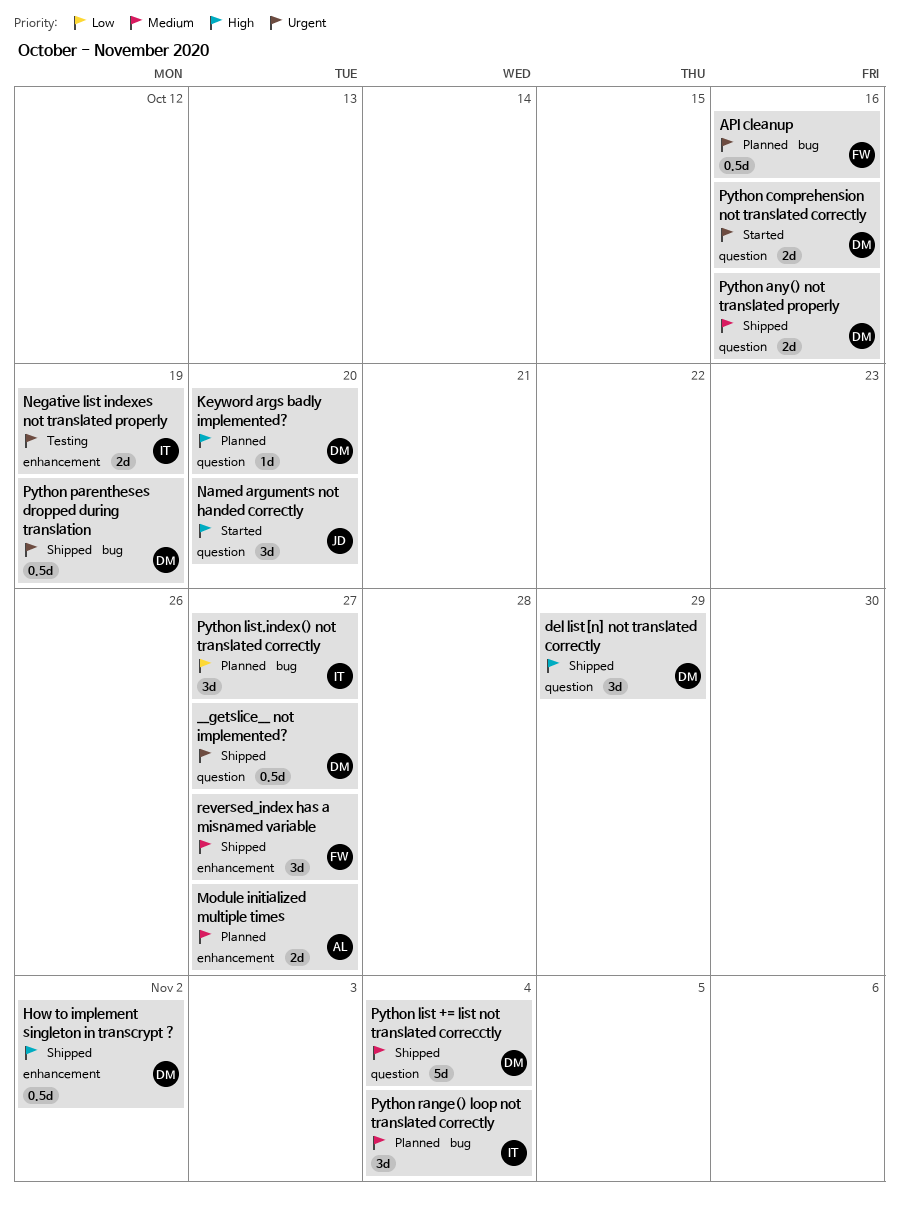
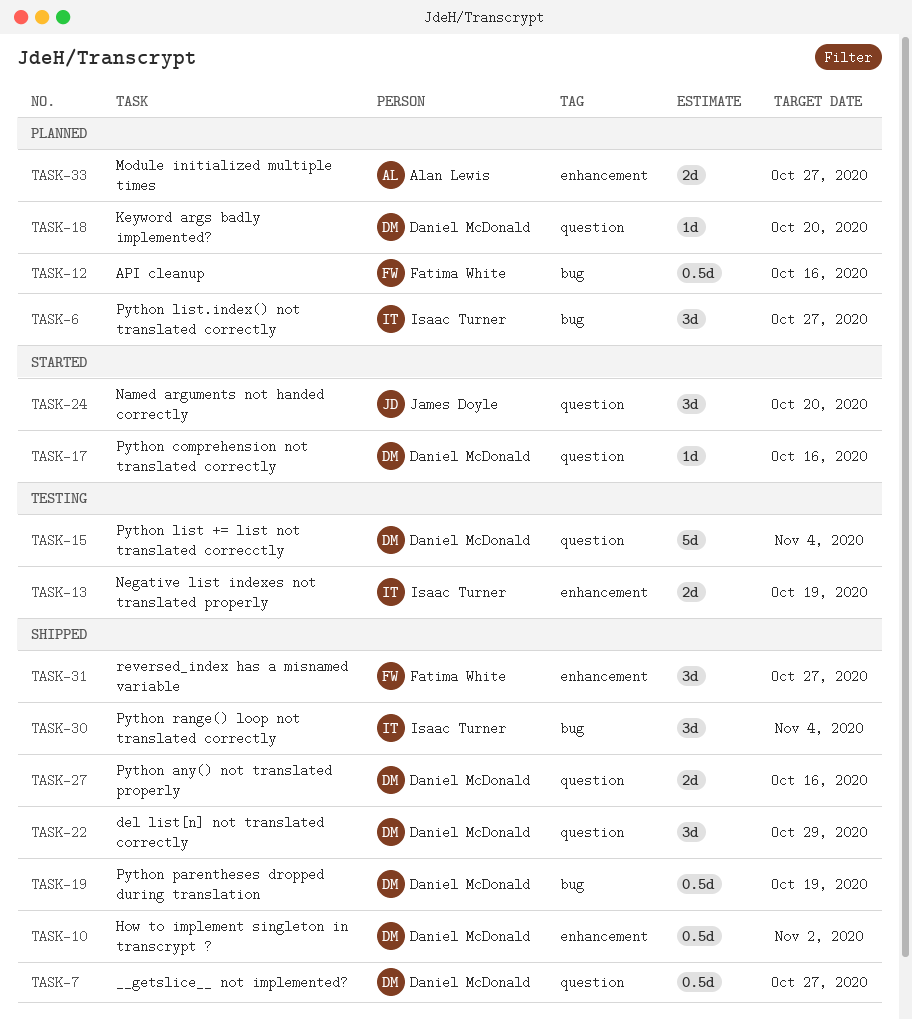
Python comprehension not translated correctly, estimate: 2d -> 1d
Python list += list not translated correcctly, status: Shipped -> Testing
Python range() loop not translated correctly, status: Planned -> Shipped

